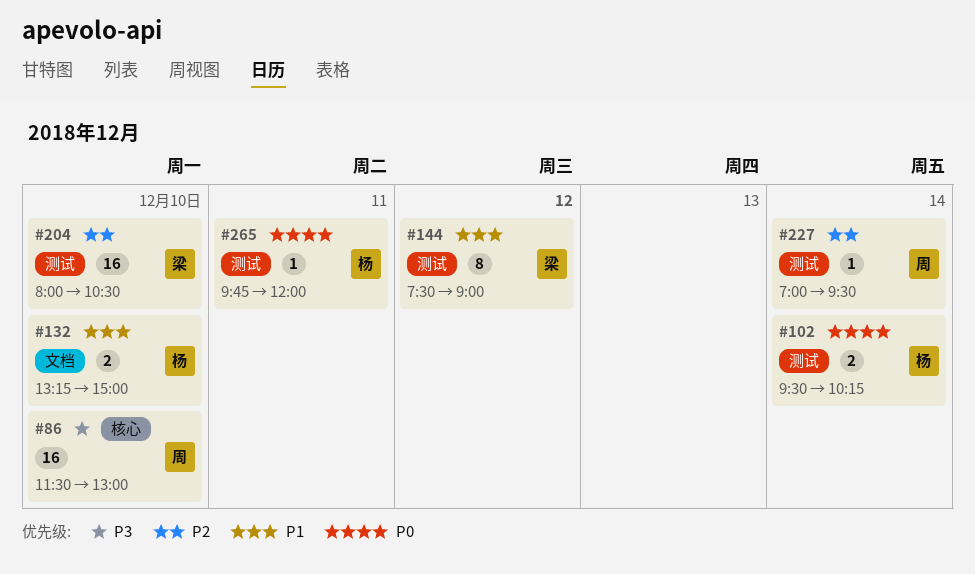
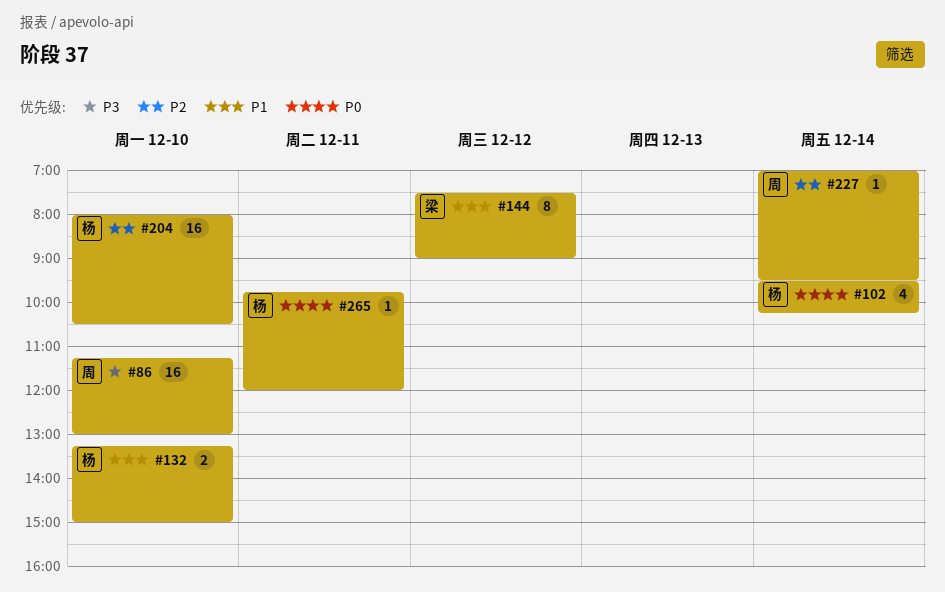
#86, begins: 11:30 -> 11:15
#102, estimate: 2 -> 4
#204, owner: 梁 -> 杨

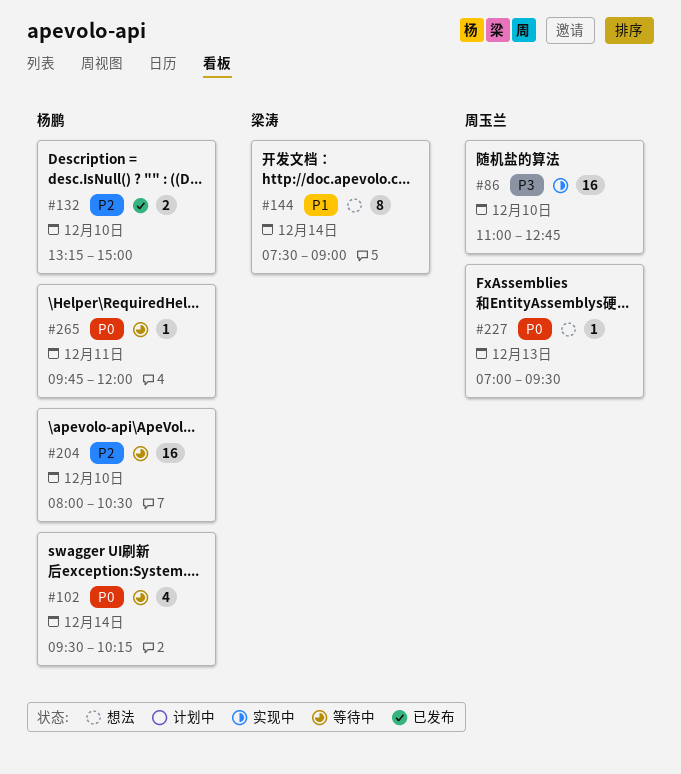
#86, begins: 11:15 -> 11:00
#86, ends: 13:00 -> 12:45
#132, priority: P1 -> P2
#144, day: Dec 12 -> Dec 14
#227, priority: P2 -> P0
#227, day: Dec 14 -> Dec 13

